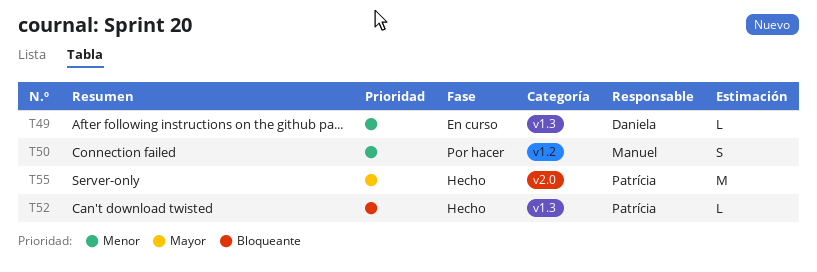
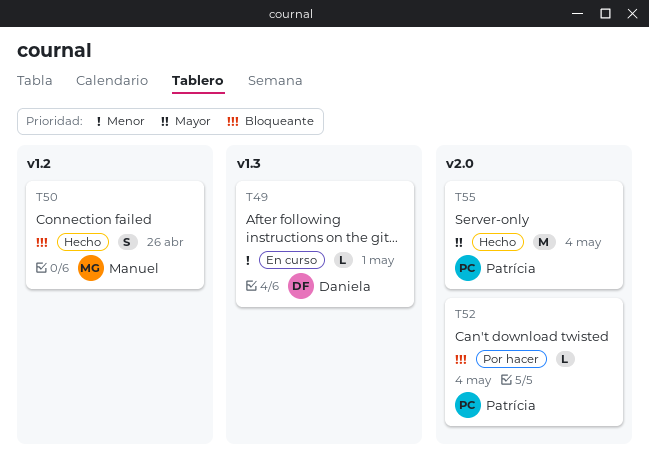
T50, status: Por hacer -> Hecho
T50, priority: Menor -> Bloqueante
T52, status: Hecho -> Por hacer
T52, label: v1.3 -> v2.0

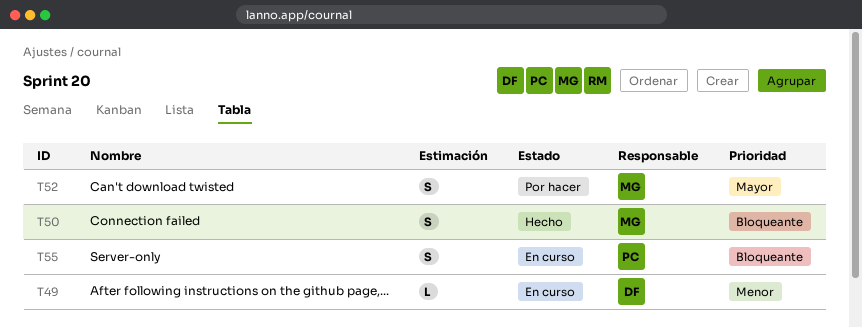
T52, owner: Patrícia -> Manuel
T52, priority: Bloqueante -> Mayor
T52, estimate: L -> S
T55, status: Hecho -> En curso
T55, priority: Mayor -> Bloqueante
T55, estimate: M -> S

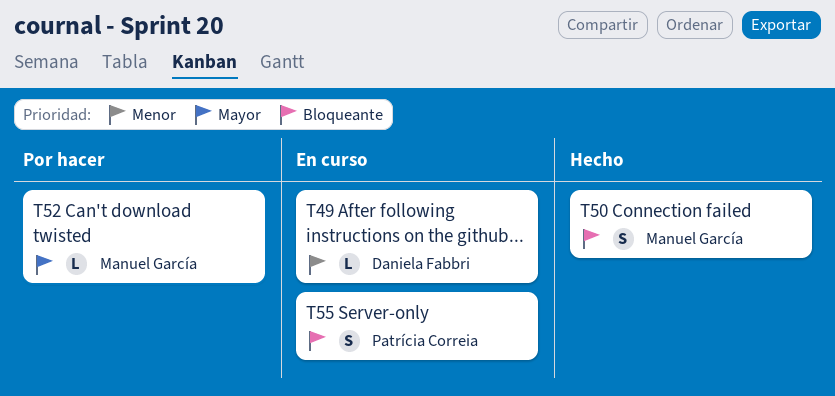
T52, estimate: S -> L

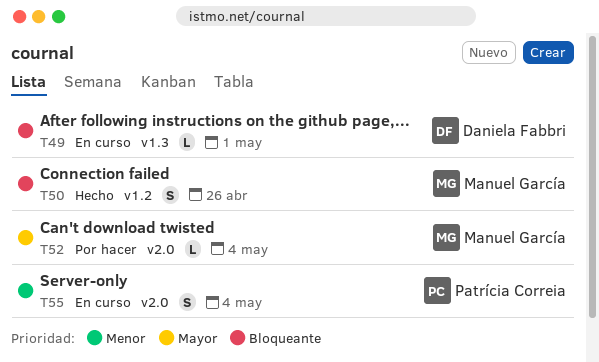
T49, priority: Menor -> Bloqueante
T55, priority: Bloqueante -> Menor

